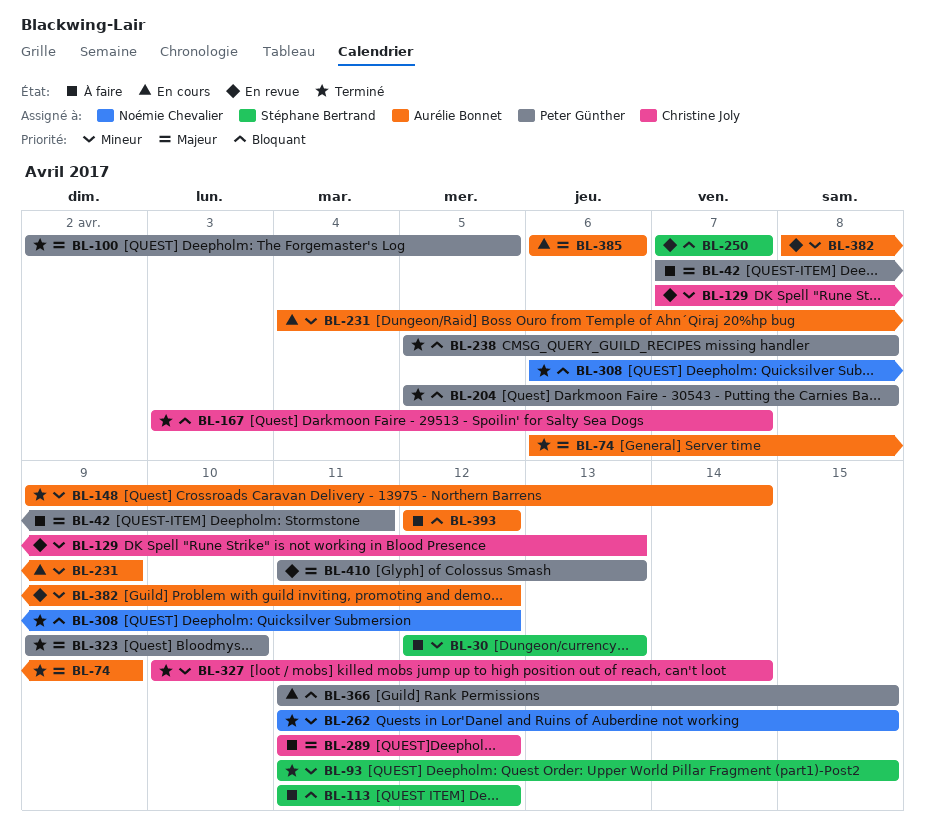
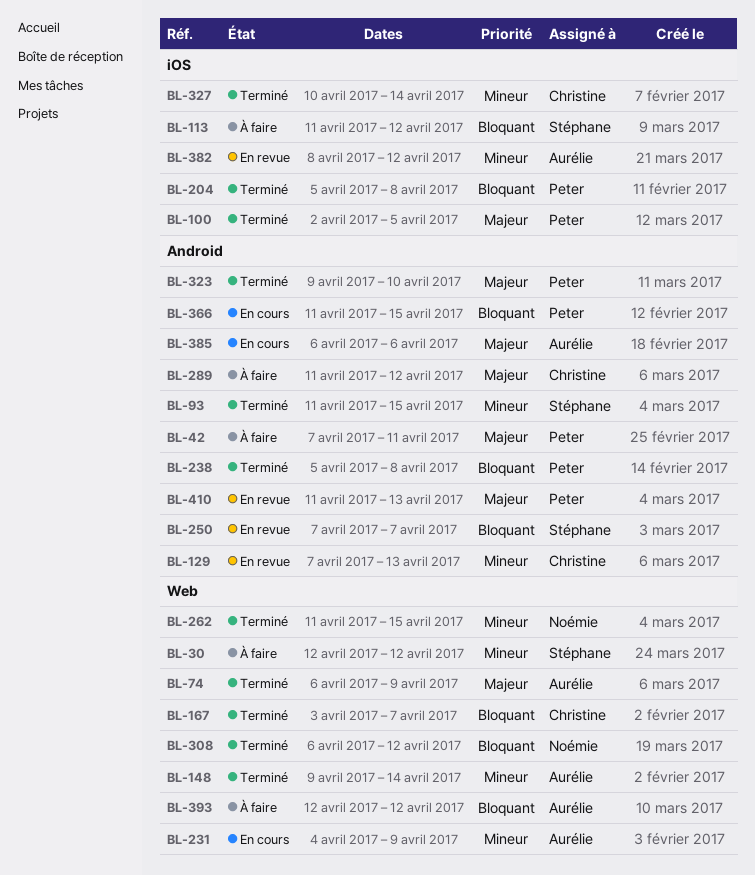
BL-30, due: Apr 13 -> Apr 12

